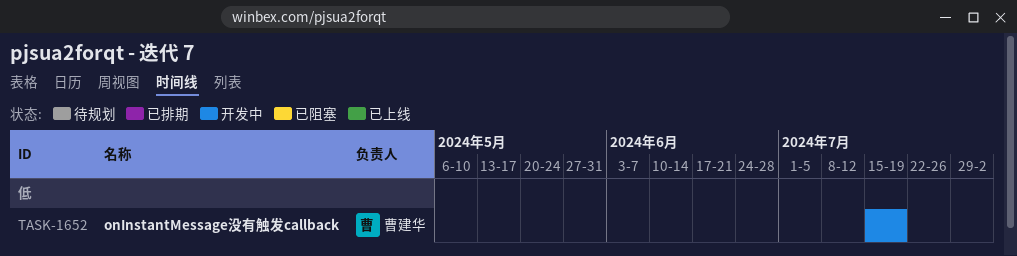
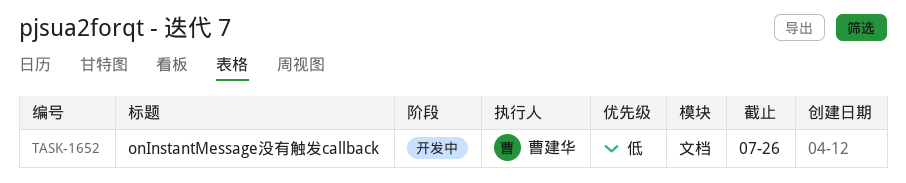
TASK-1652, due: Jul 19 -> Jul 26

